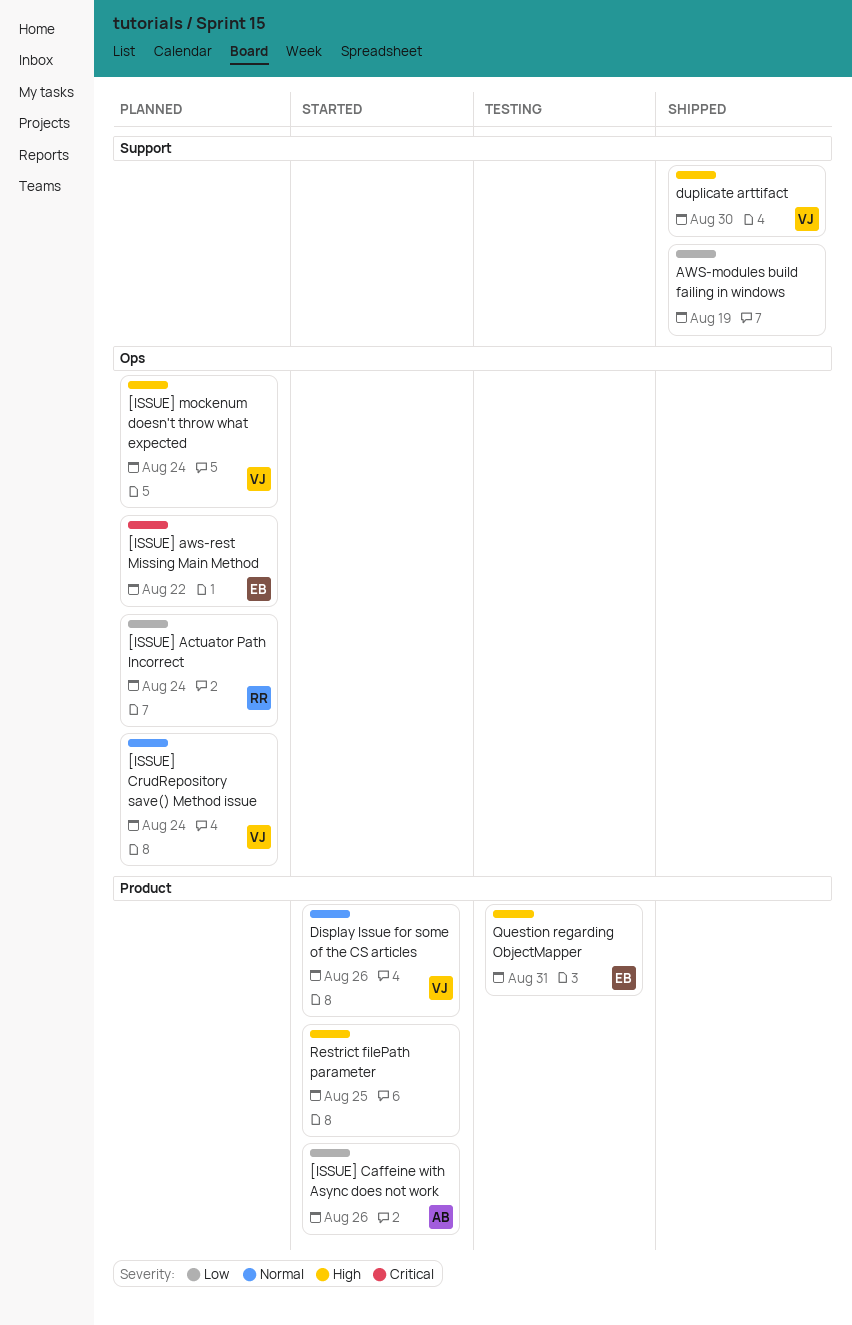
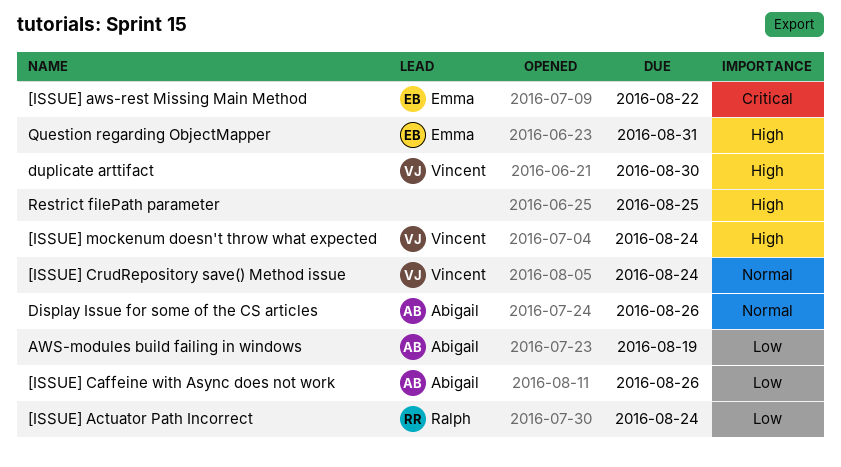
AWS-modules build failing in windows, owner: none -> Abigail
Display Issue for some of the CS articles, owner: Vincent -> Abigail

